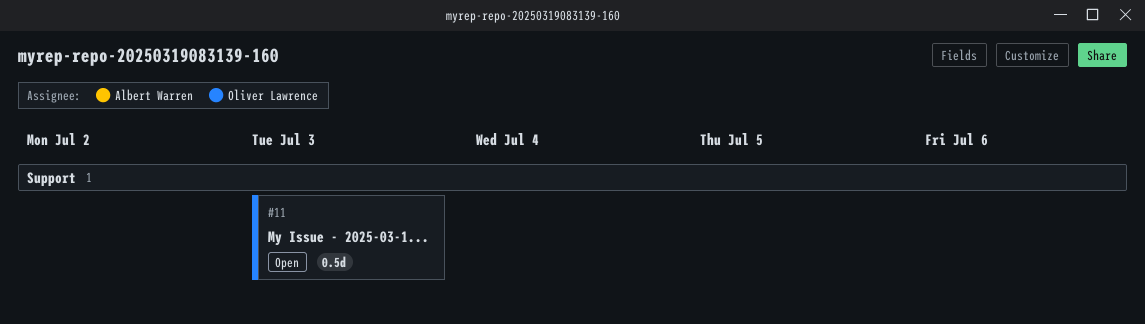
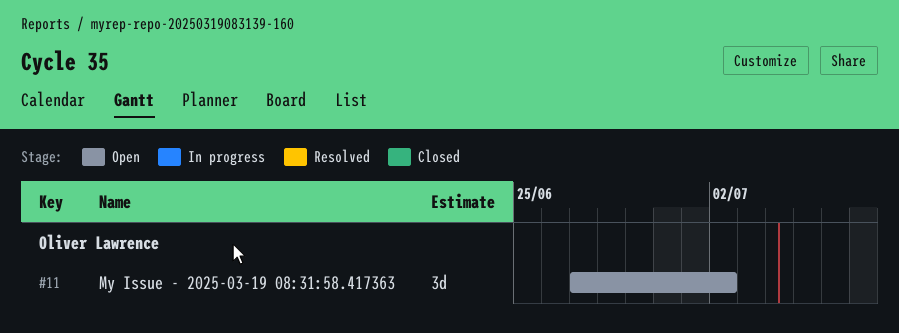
#11, estimate: 0.5d -> 3d
#11, due: Jul 3 -> Jul 2

